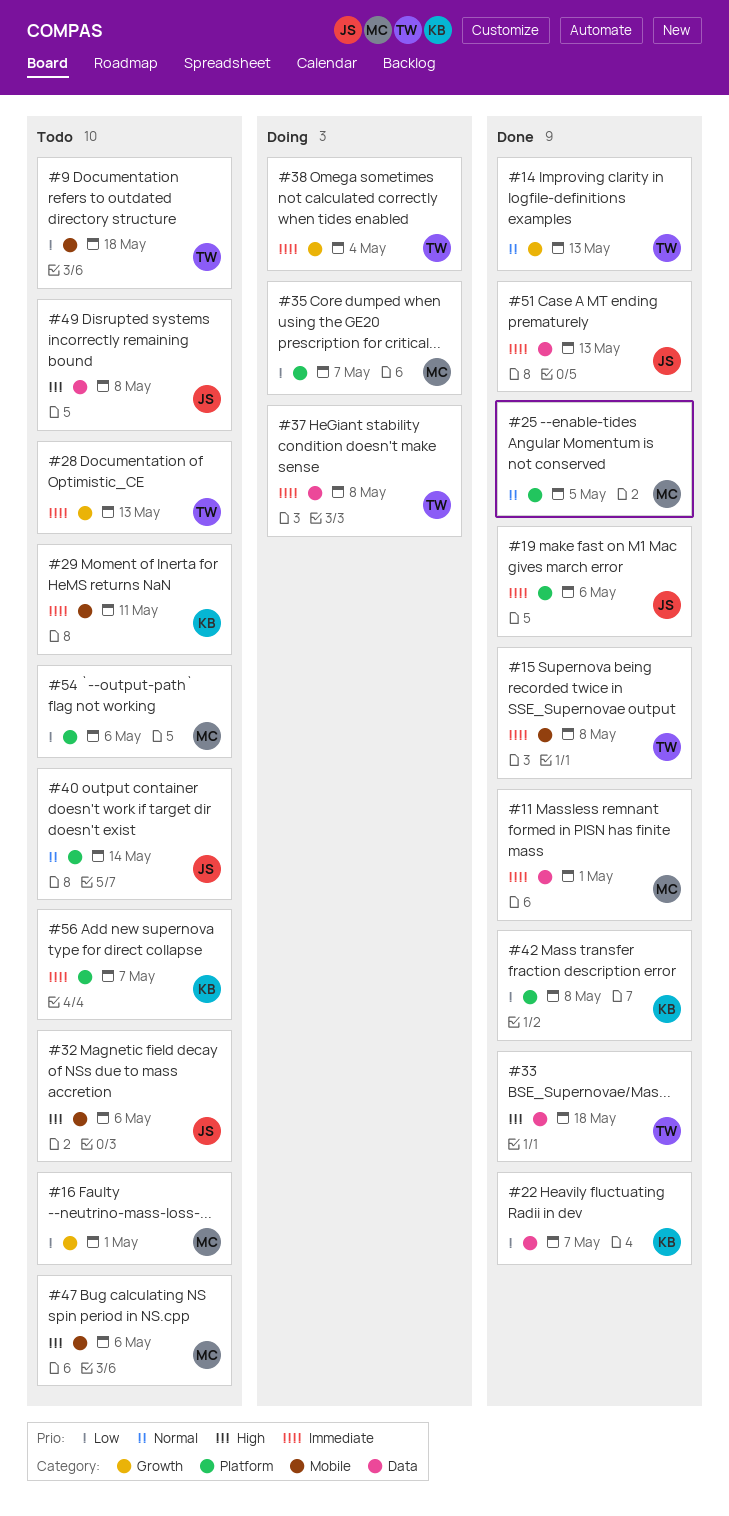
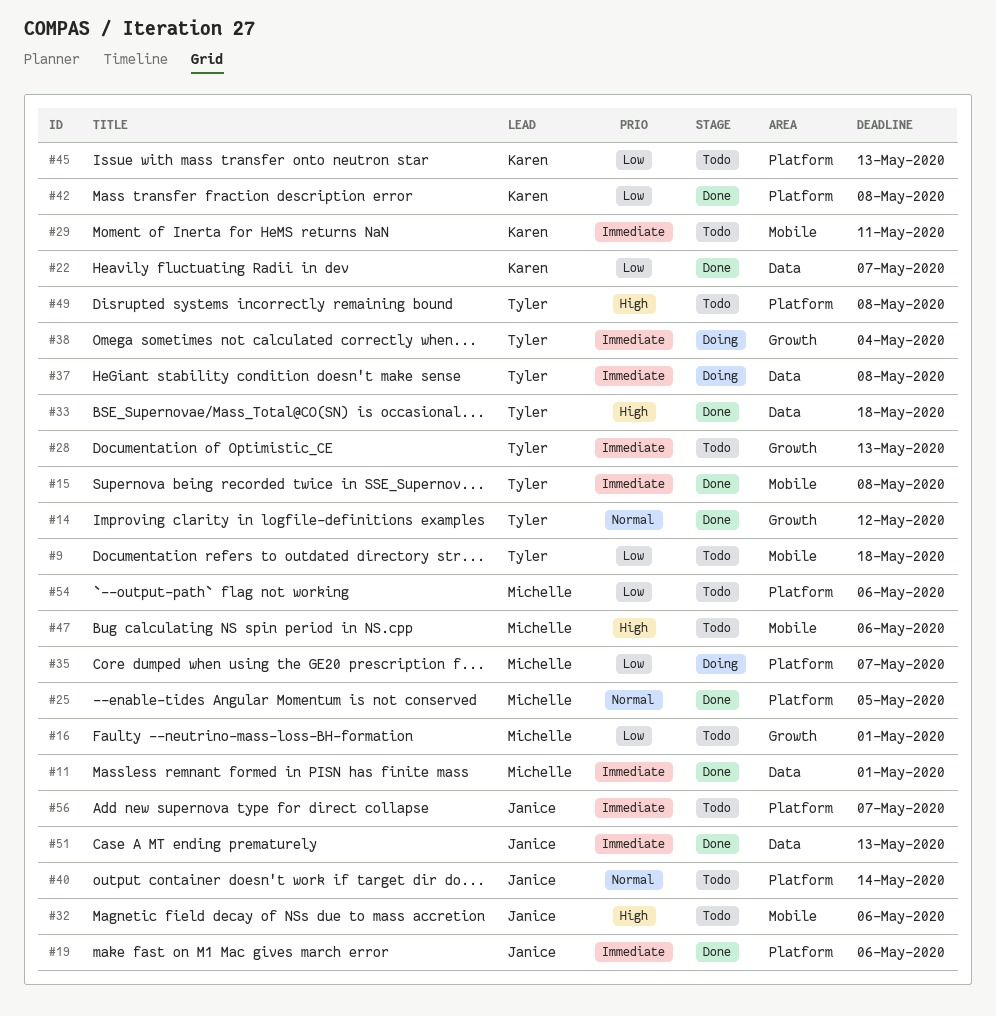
#14, due: May 13 -> May 12
#45: none -> present
#49, owner: Janice -> Tyler
#49, label: Data -> Platform
#56, owner: Karen -> Janice

